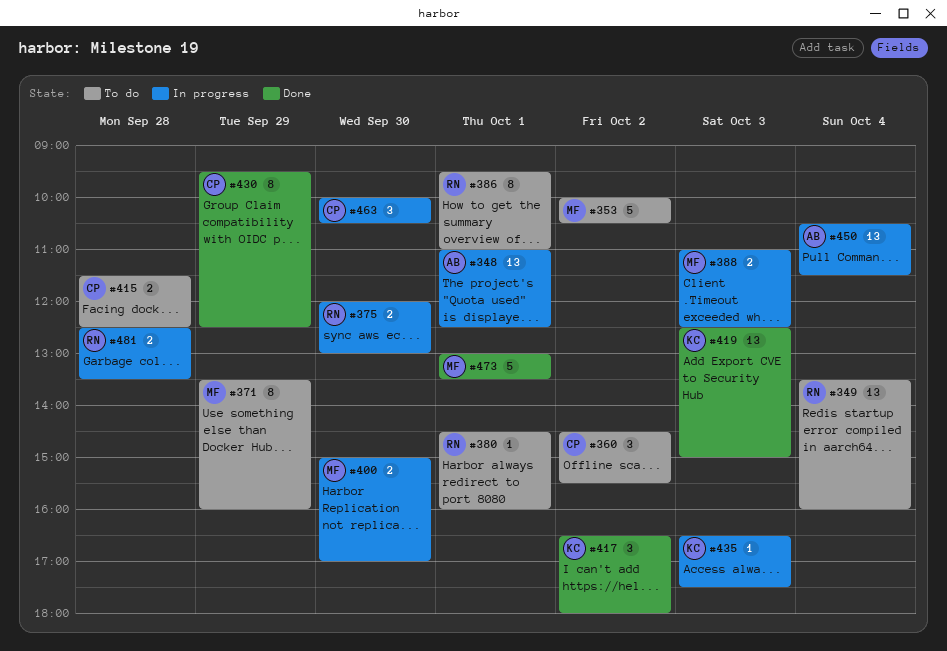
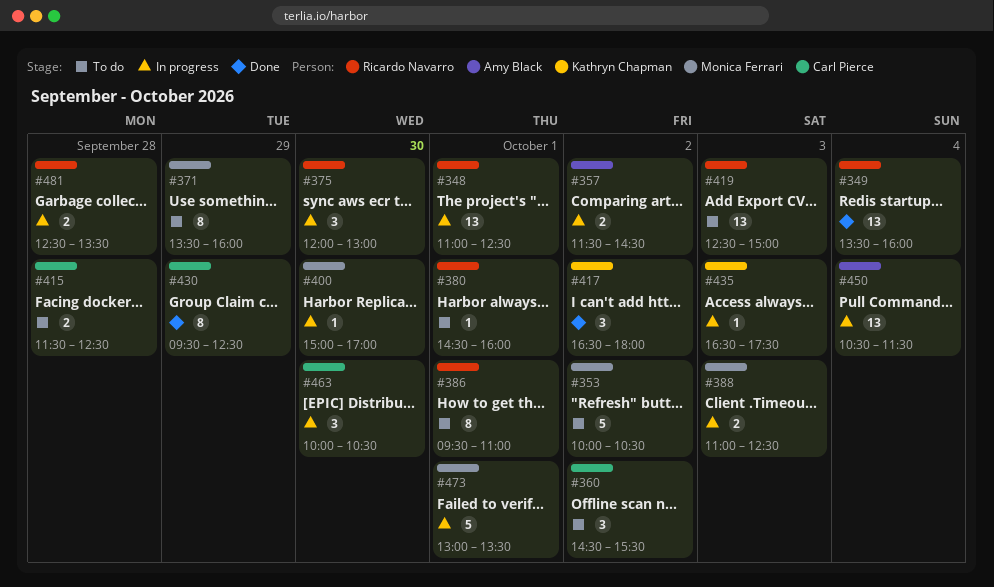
#348, owner: Amy Black -> Ricardo Navarro
#349, status: To do -> Done
#357: none -> present
#375, estimate: 2 -> 3
#400, estimate: 2 -> 1
#419, status: Done -> To do
#419, owner: Kathryn Chapman -> Ricardo Navarro
#473, status: Done -> In progress

